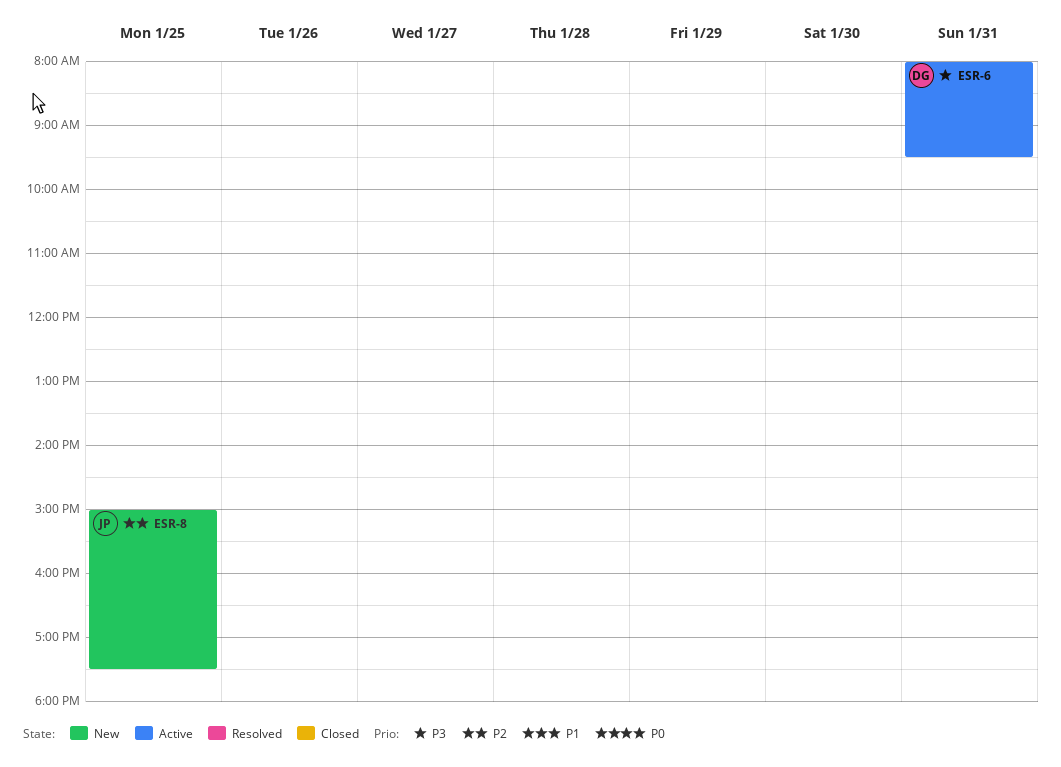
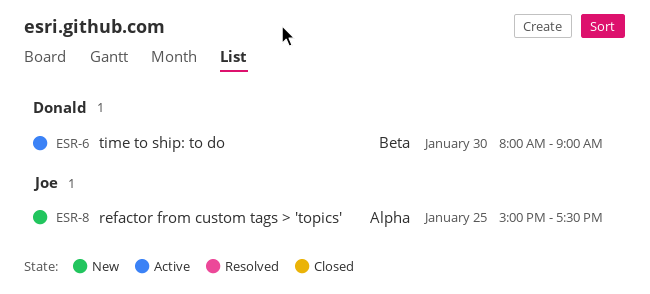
ESR-6, day: Jan 31 -> Jan 30
ESR-6, ends: 09:30 -> 09:00

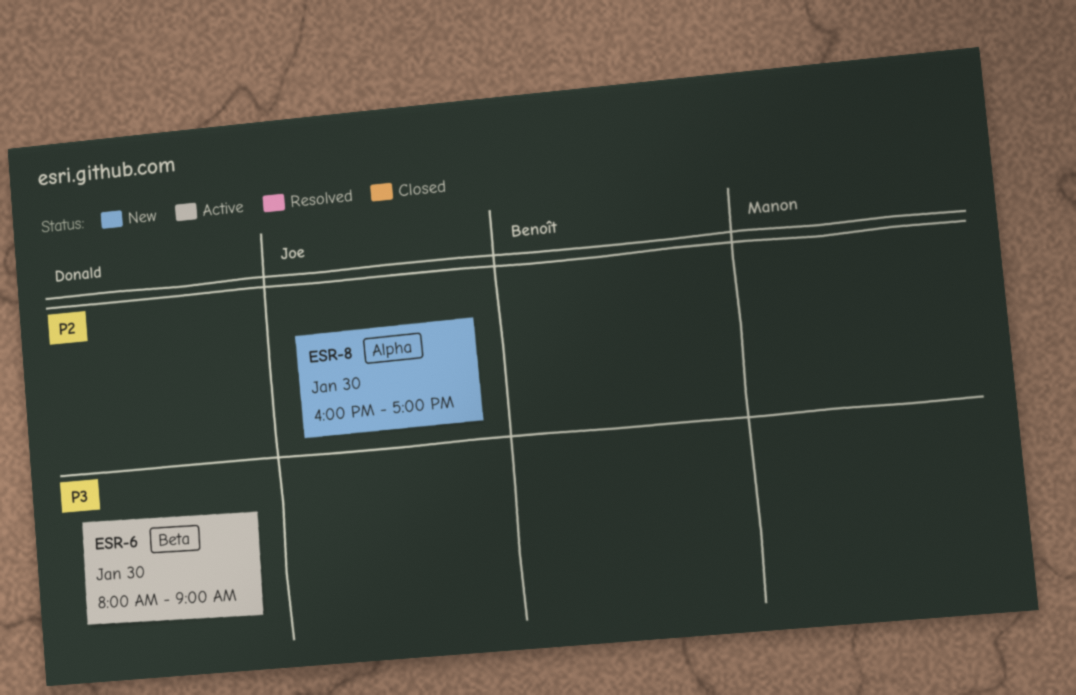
ESR-8, day: Jan 25 -> Jan 30
ESR-8, begins: 15:00 -> 16:00
ESR-8, ends: 17:30 -> 17:00

